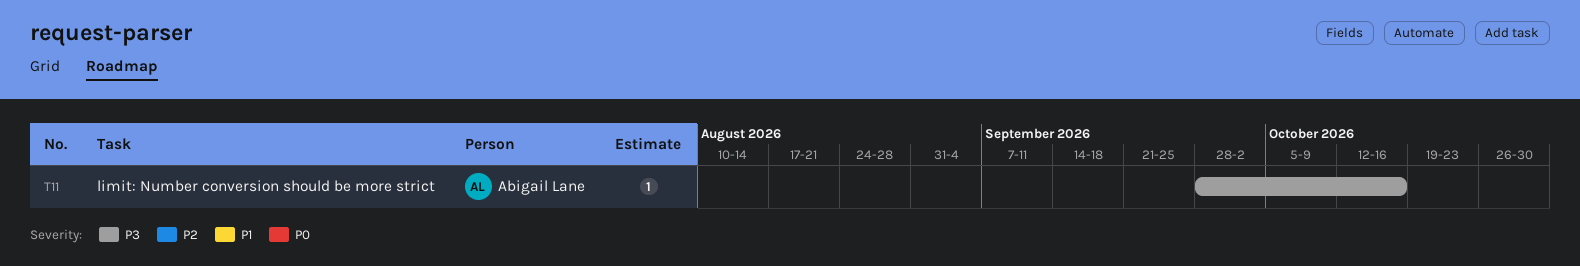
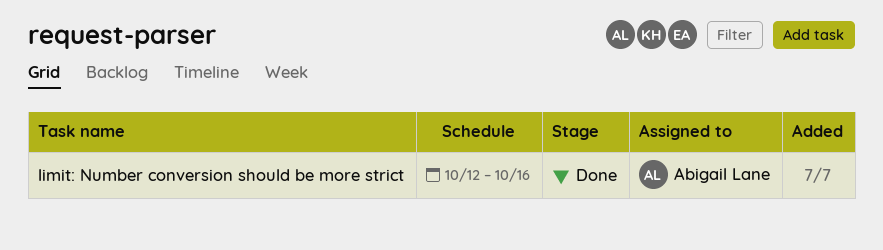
limit: Number conversion should be more strict, start: Sep 28 -> Oct 12

